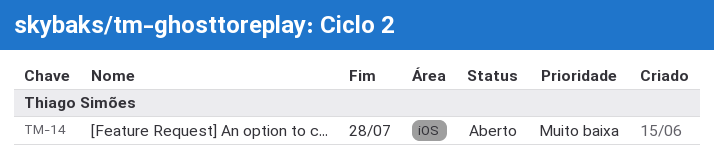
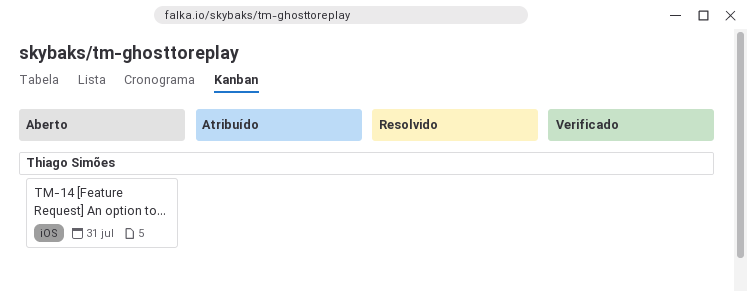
TM-14, due: Jul 28 -> Jul 31

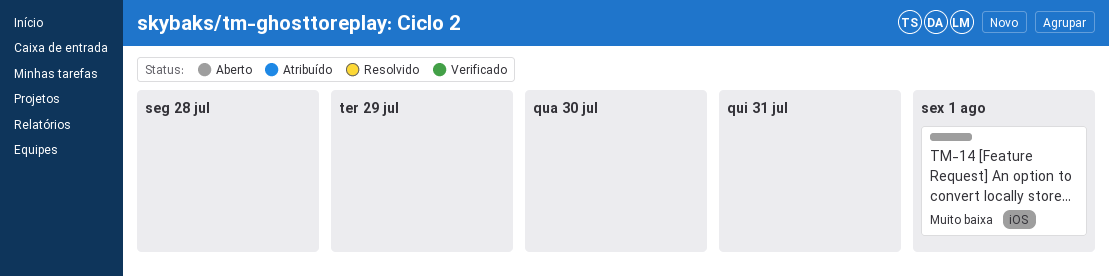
TM-14, due: Jul 31 -> Aug 1

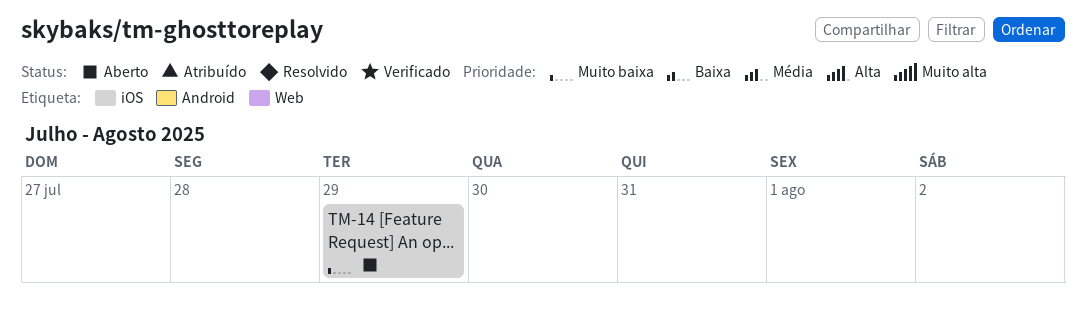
TM-14, due: Aug 1 -> Jul 29

